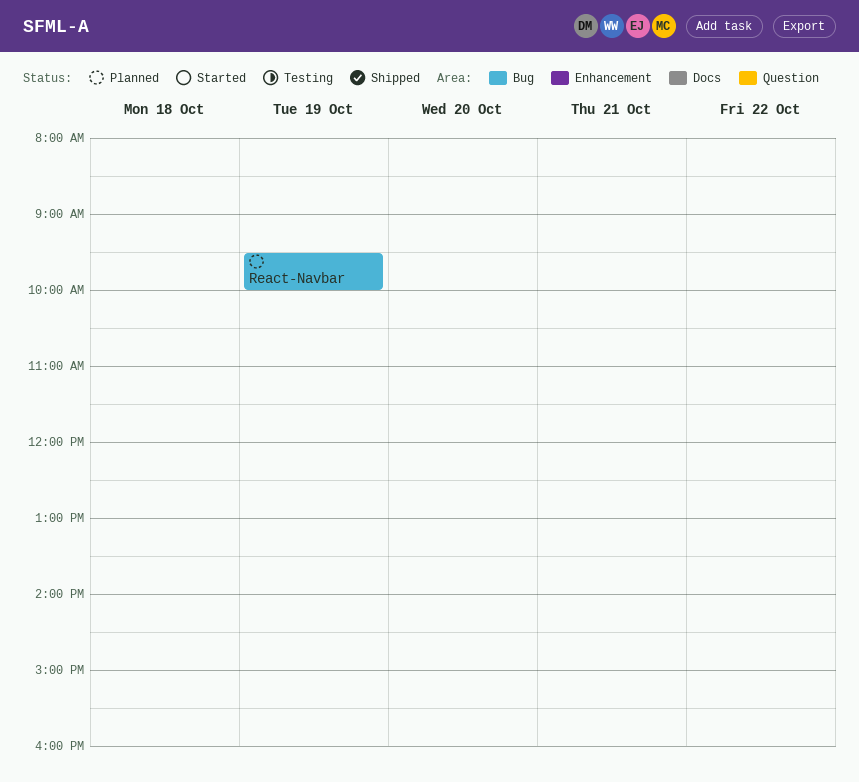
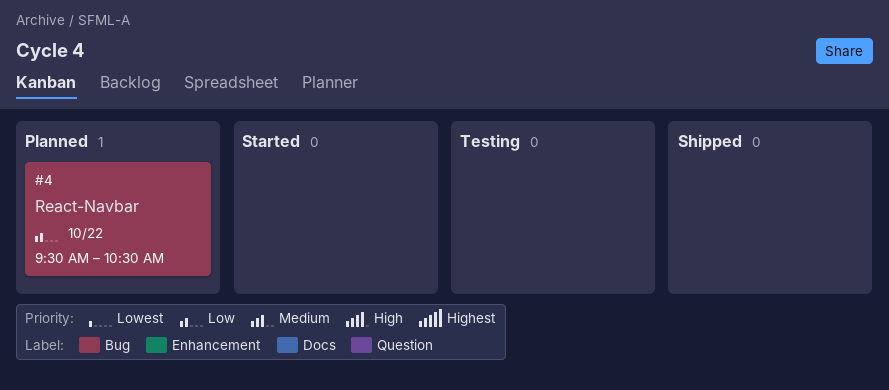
React-Navbar, day: Oct 19 -> Oct 22
React-Navbar, ends: 10:00 -> 10:30

